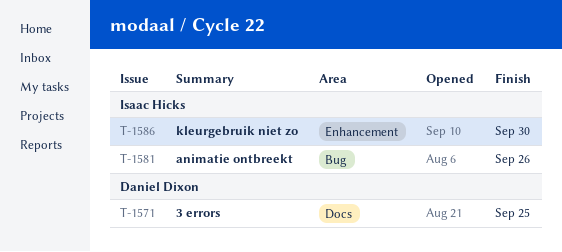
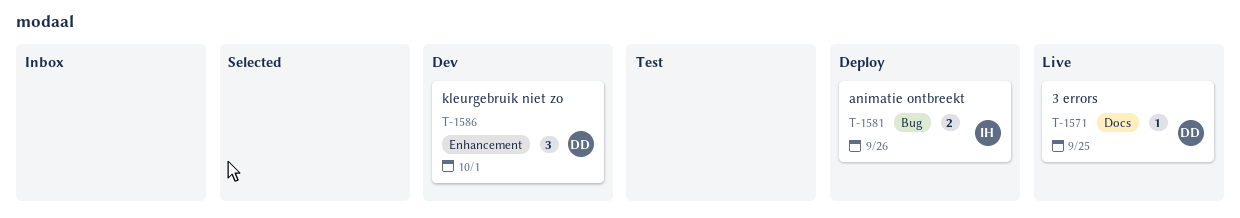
T-1586, owner: Isaac Hicks -> Daniel Dixon
T-1586, due: Sep 30 -> Oct 1

